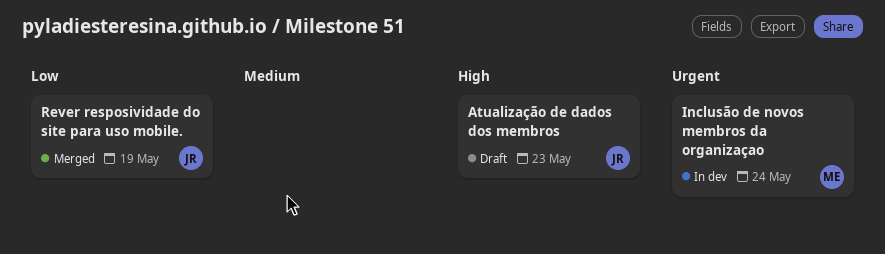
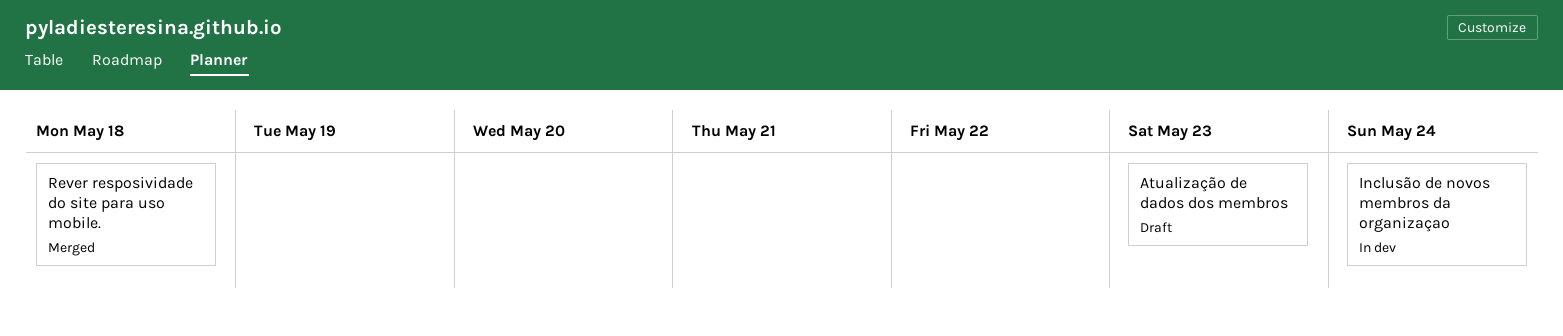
Rever resposividade do site para uso mobile., due: May 19 -> May 18

